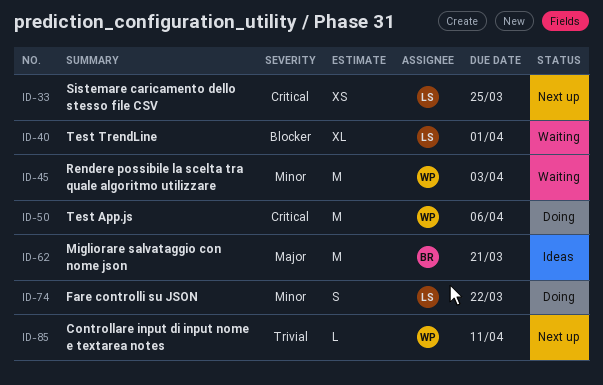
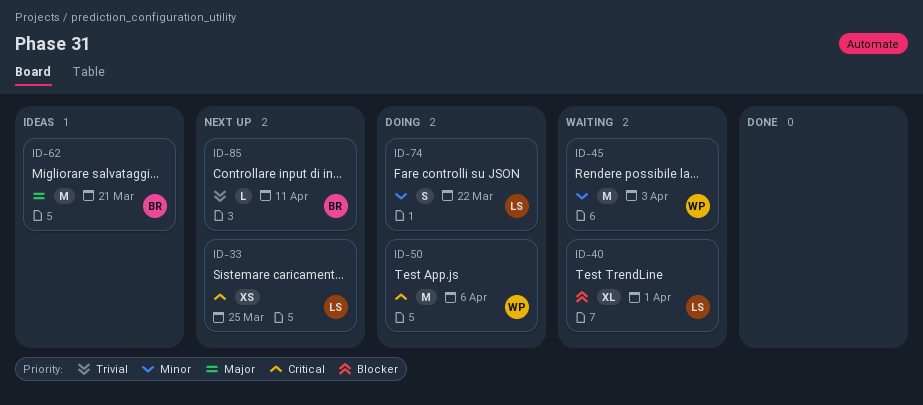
ID-85, owner: WP -> BR

